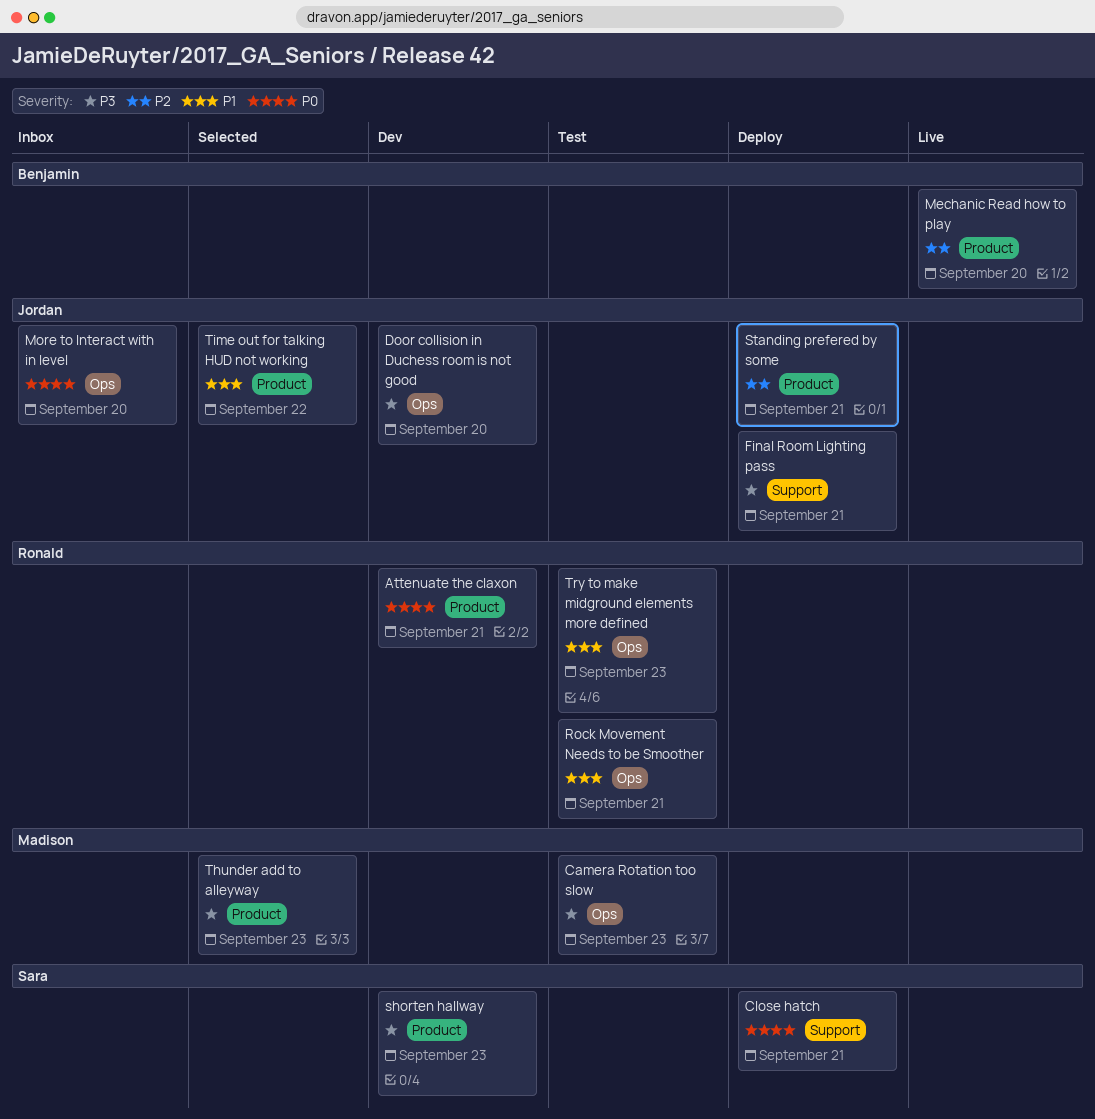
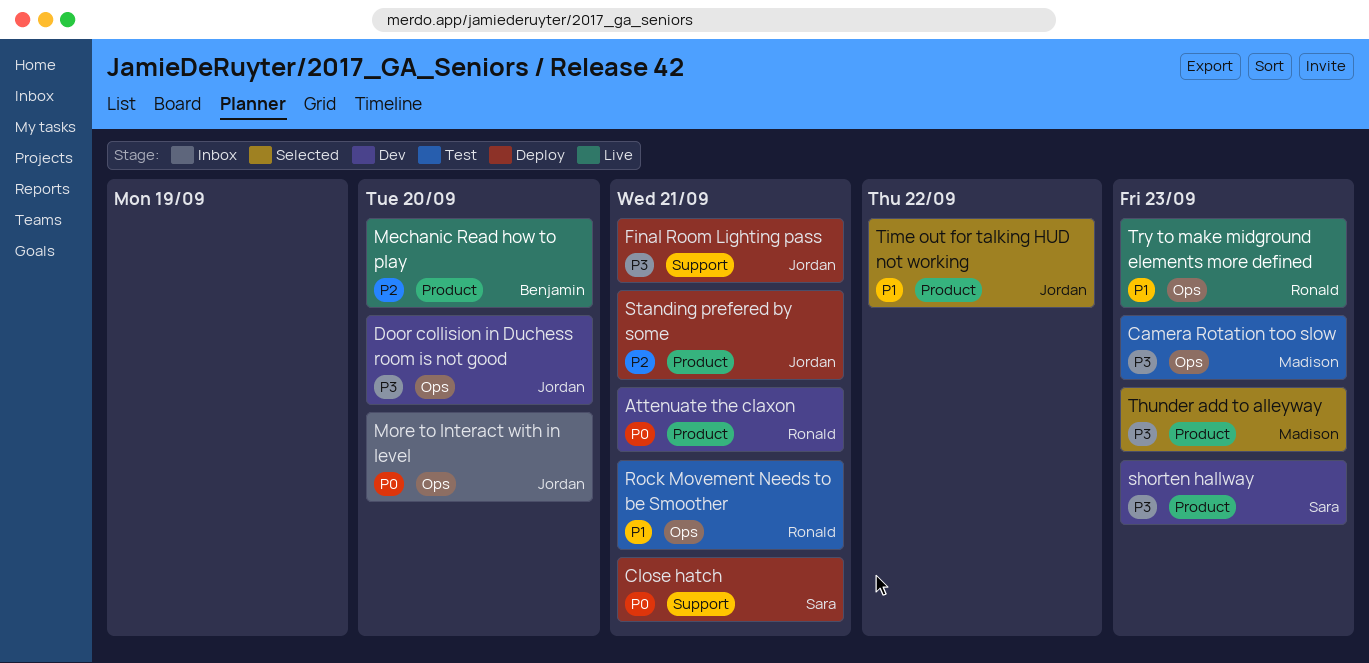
Try to make midground elements more defined, status: Test -> Live

